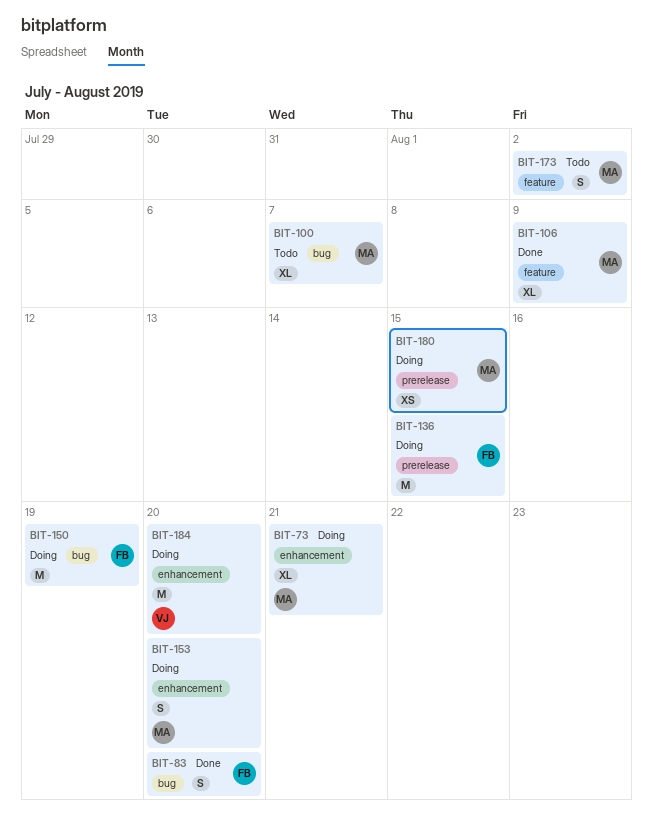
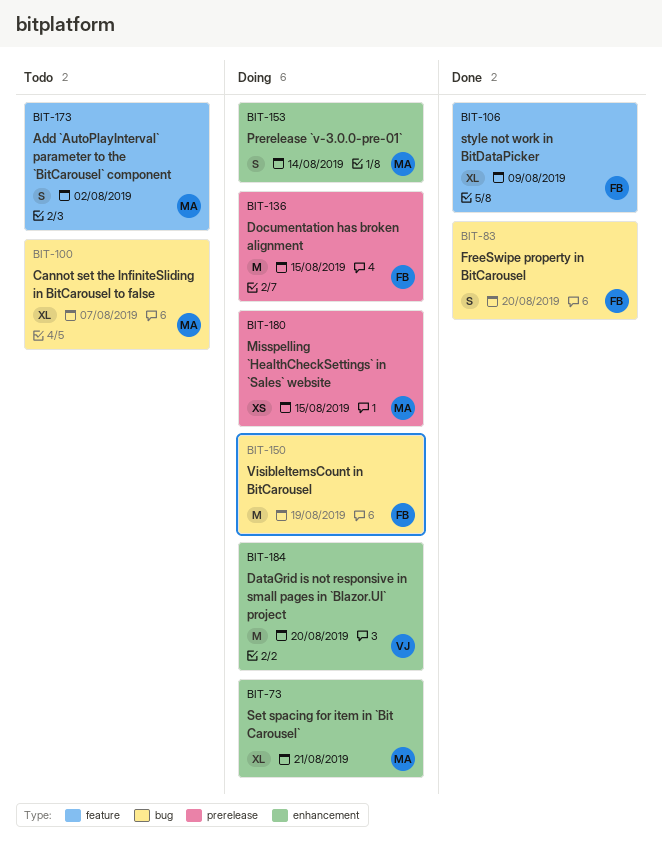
BIT-106, owner: MA -> FB
BIT-153, due: Aug 20 -> Aug 14

